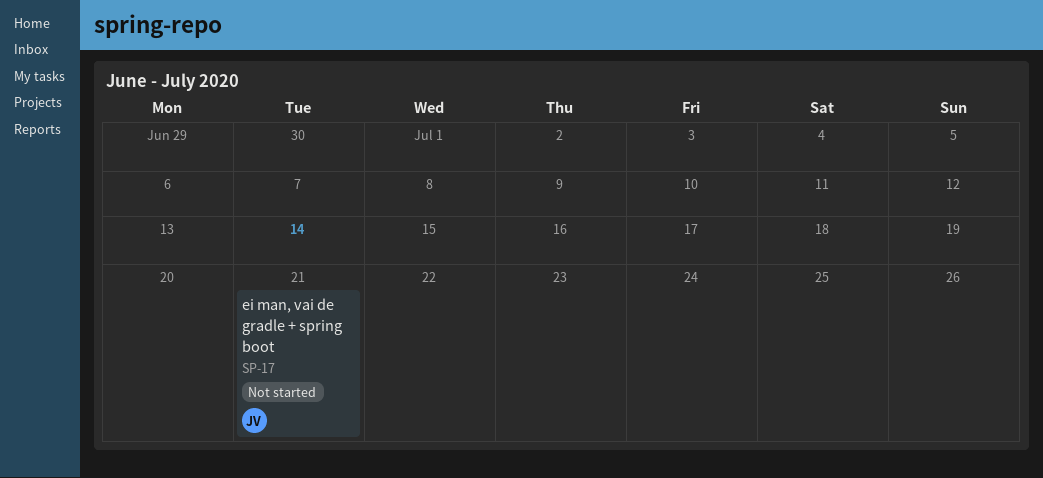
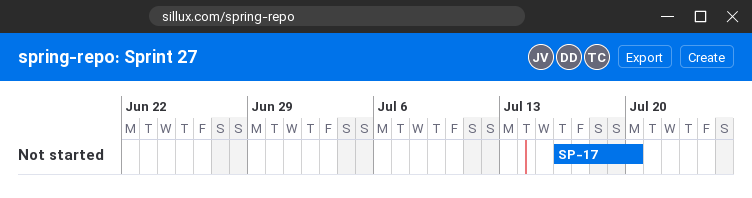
SP-17, due: Jul 21 -> Jul 20

